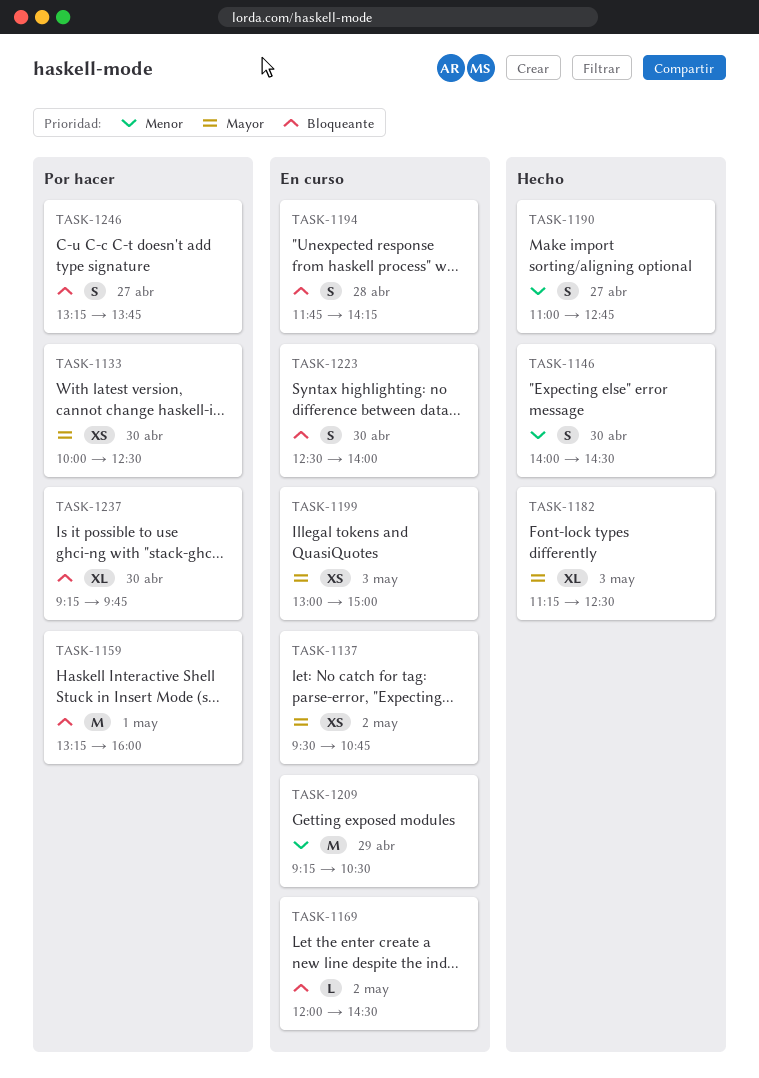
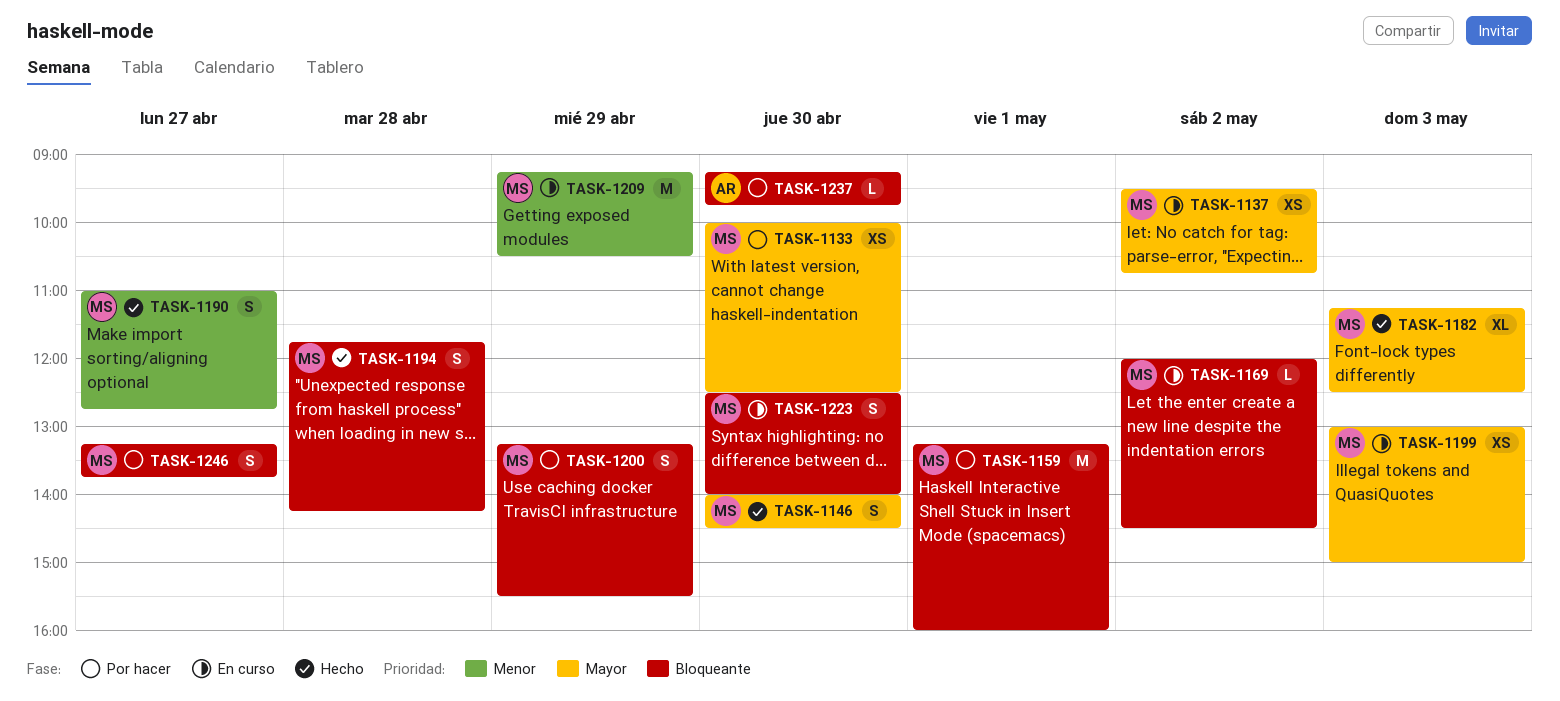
TASK-1146, priority: Menor -> Mayor
TASK-1194, status: En curso -> Hecho
TASK-1200: none -> present
TASK-1237, estimate: XL -> L

